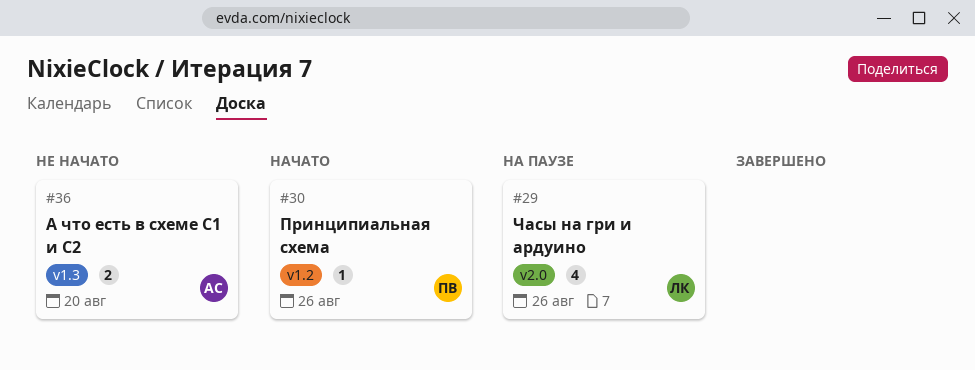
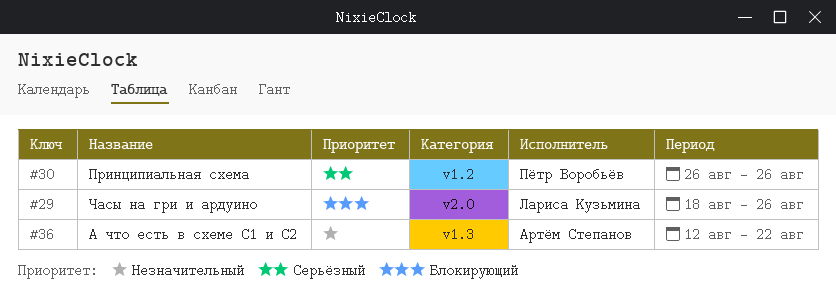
#36, due: Aug 20 -> Aug 22

